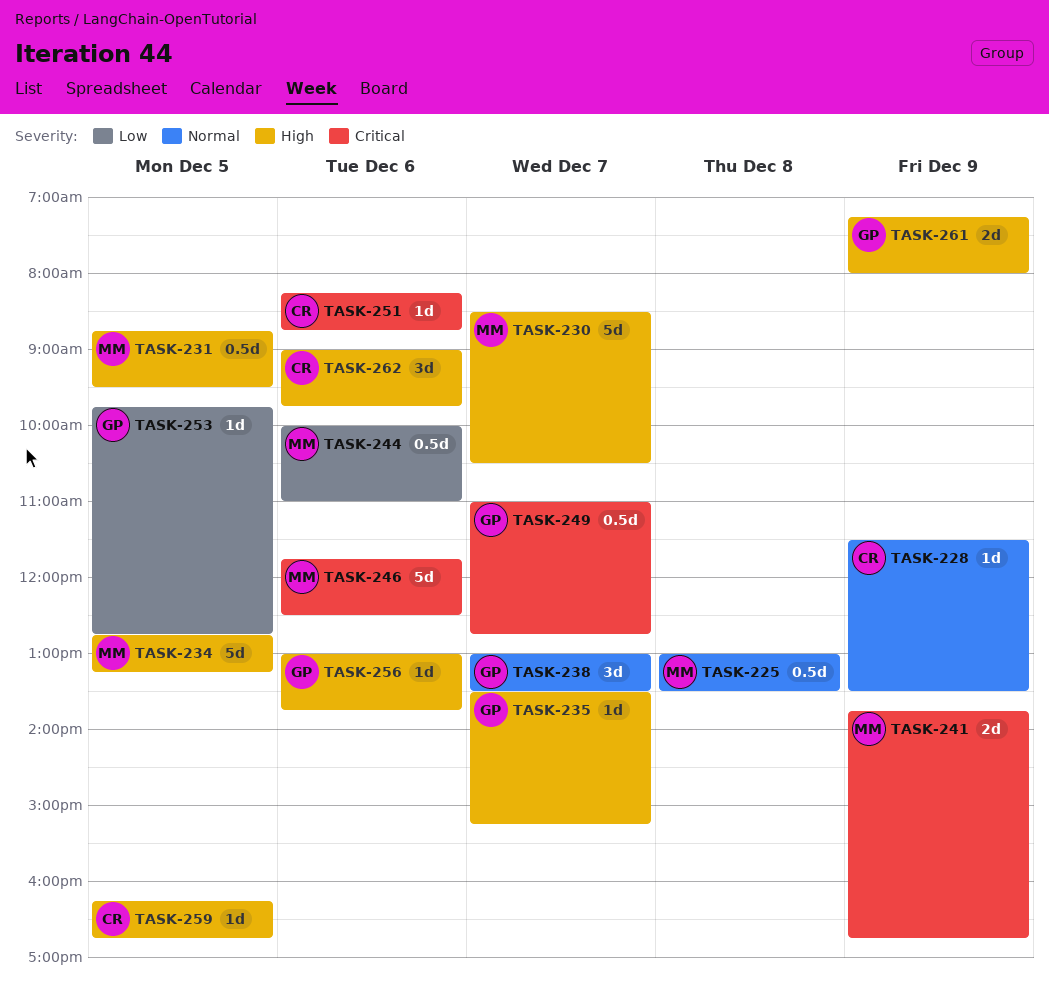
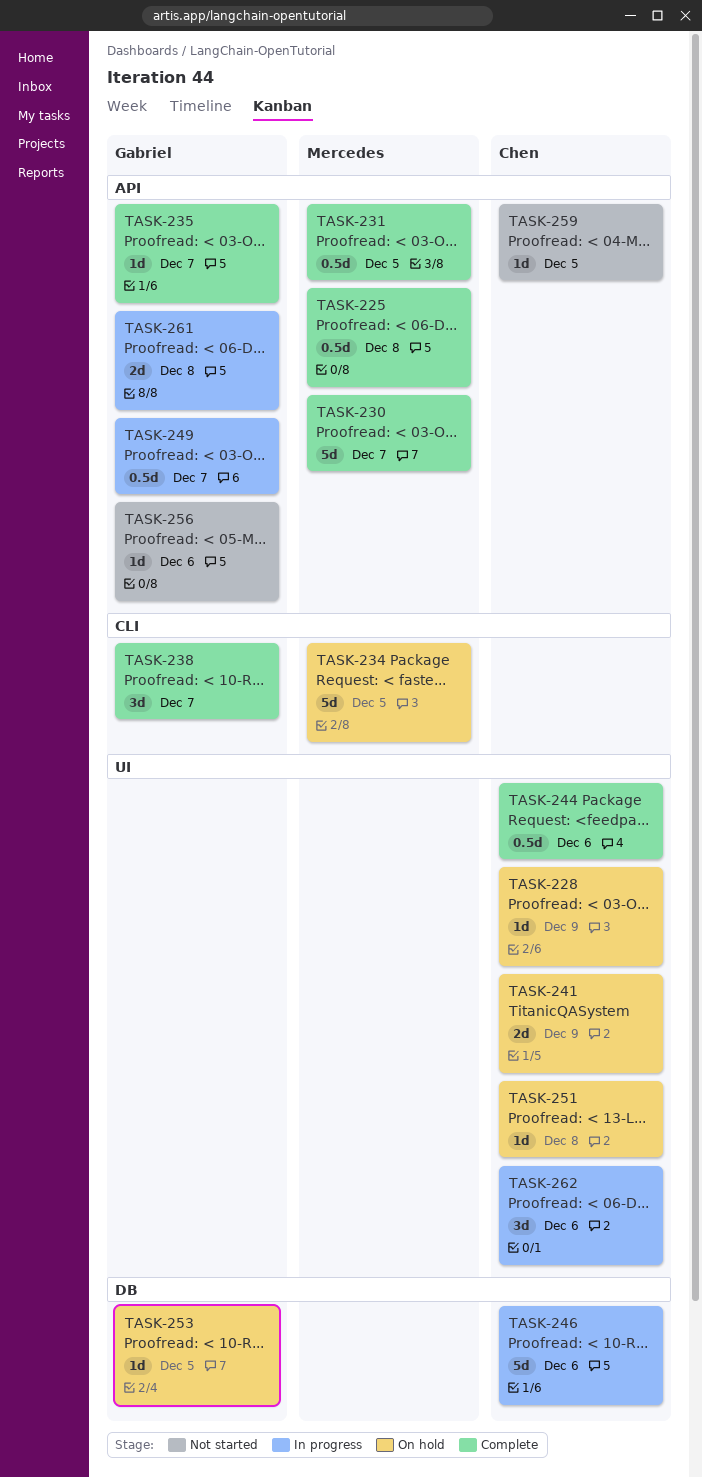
TASK-241, owner: Mercedes -> Chen
TASK-244, owner: Mercedes -> Chen
TASK-246, owner: Mercedes -> Chen
TASK-251, day: Dec 6 -> Dec 8
TASK-261, day: Dec 9 -> Dec 8

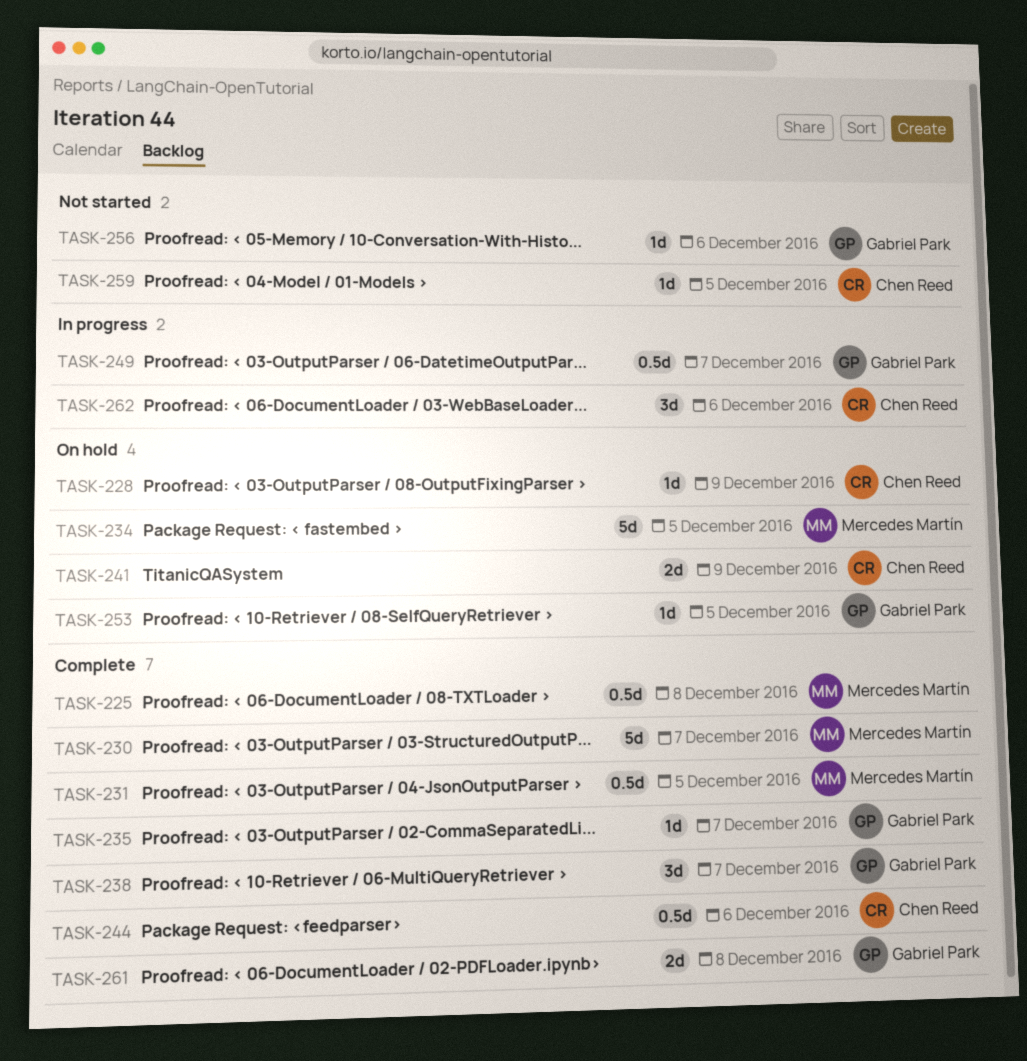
TASK-246: present -> none
TASK-251: present -> none
TASK-261, status: In progress -> Complete

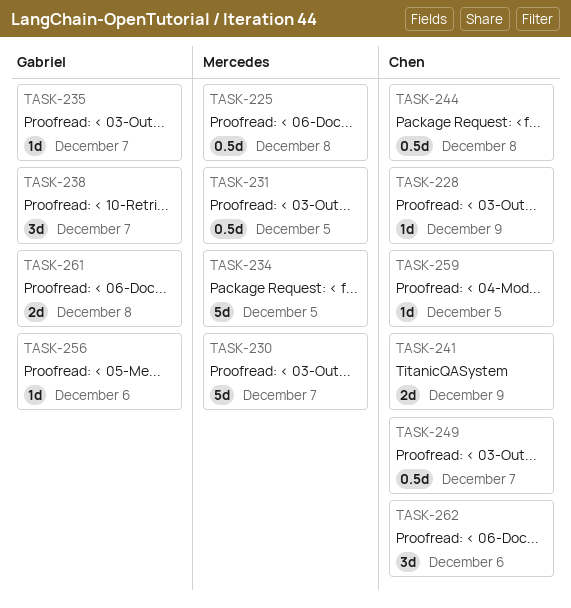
TASK-244, day: Dec 6 -> Dec 8
TASK-249, owner: Gabriel Park -> Chen Reed
TASK-253: present -> none

